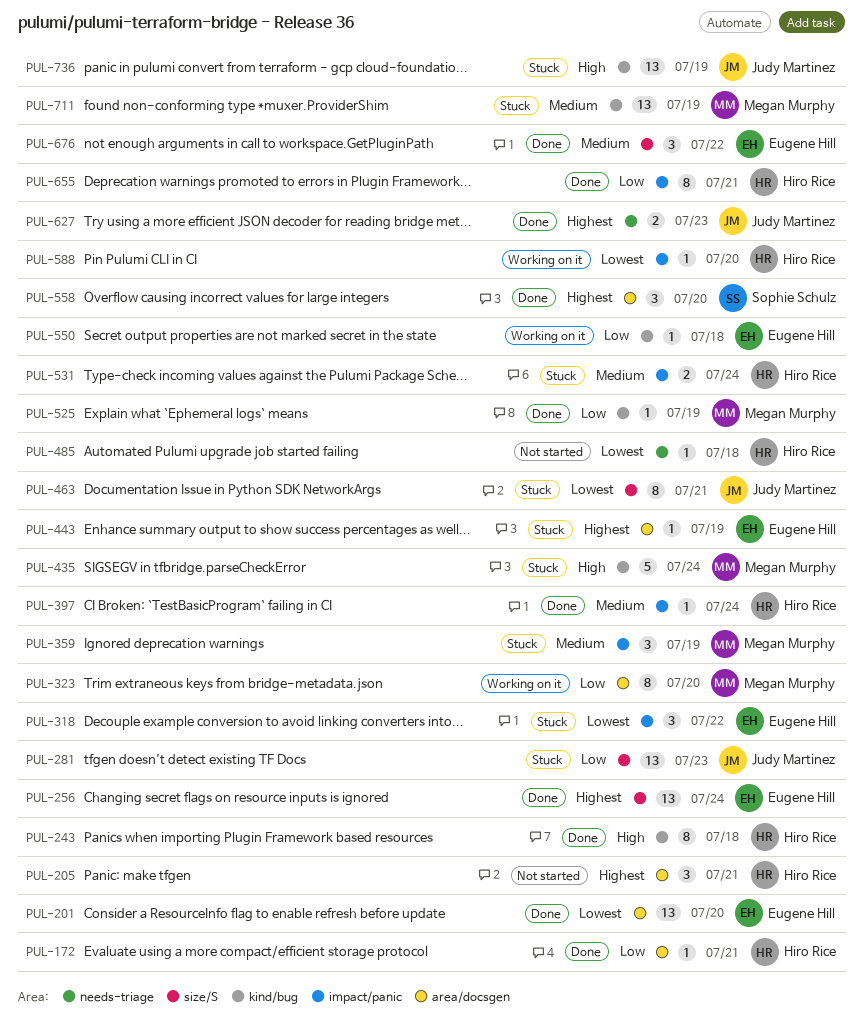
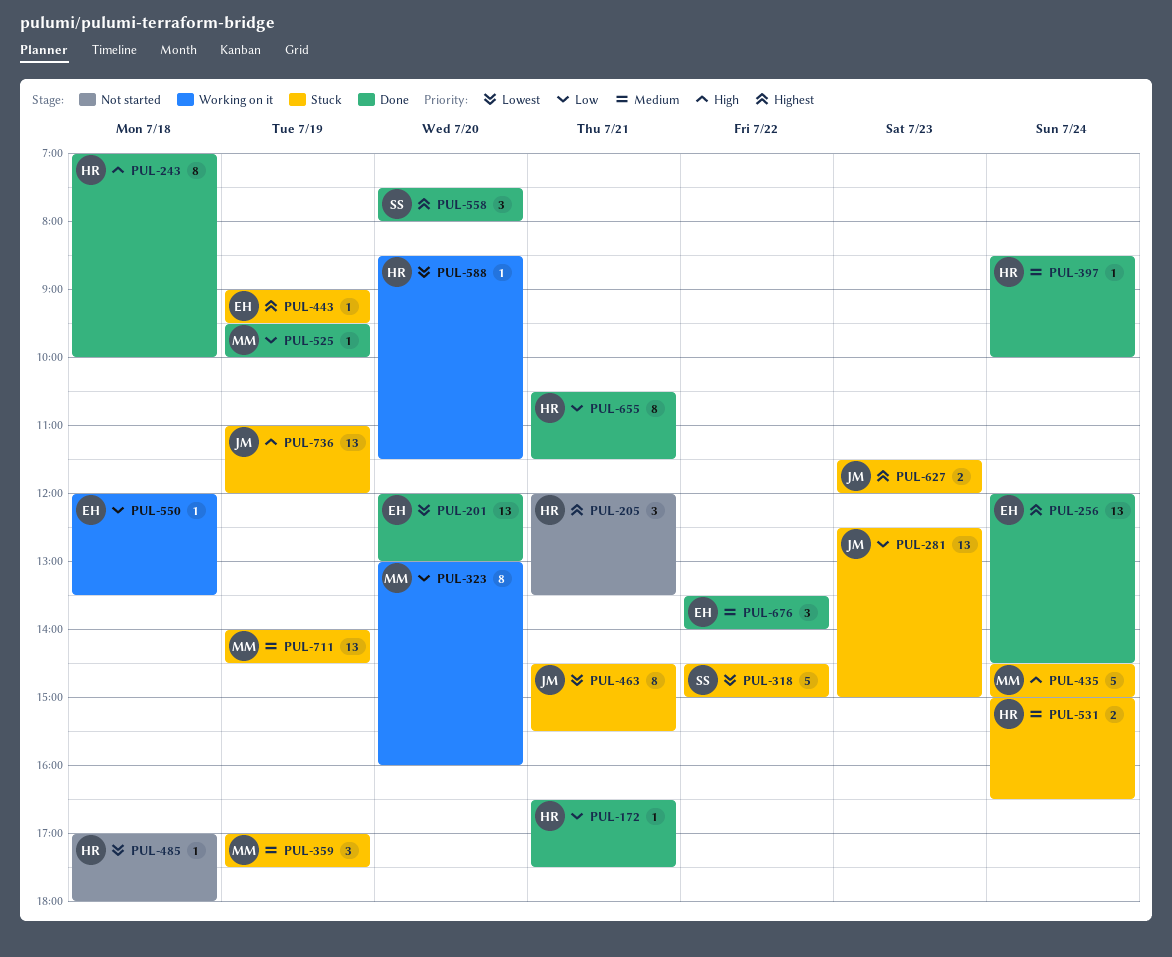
PUL-318, owner: Eugene Hill -> Sophie Schulz
PUL-318, estimate: 3 -> 5
PUL-627, status: Done -> Stuck

